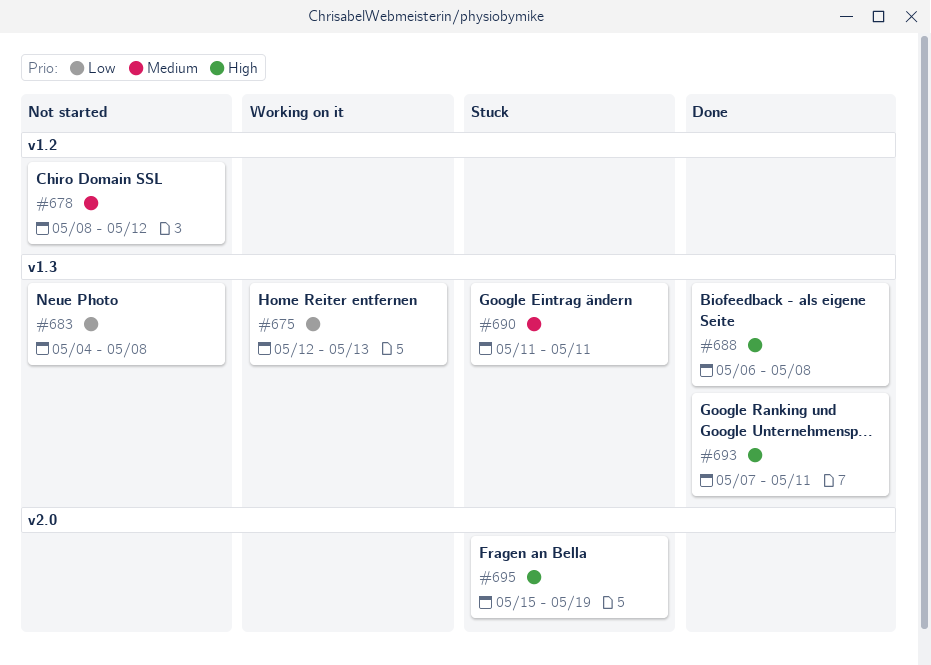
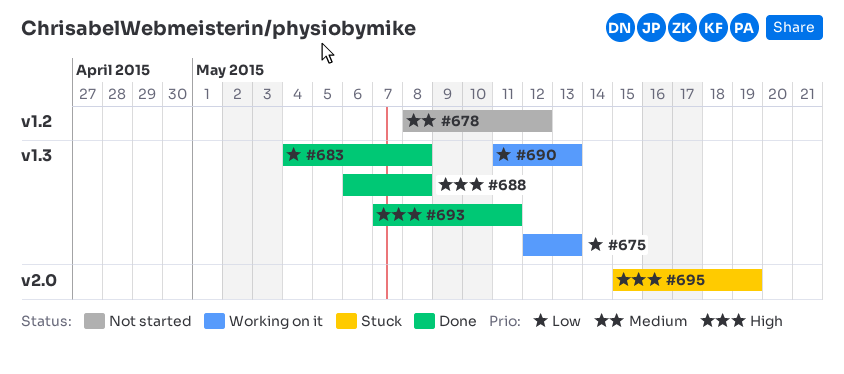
#683, status: Not started -> Done
#690, status: Stuck -> Working on it
#690, priority: Medium -> Low
#690, due: May 11 -> May 13

